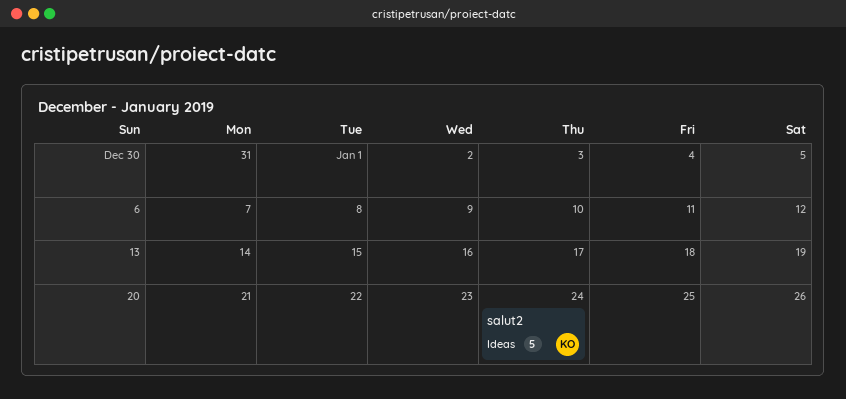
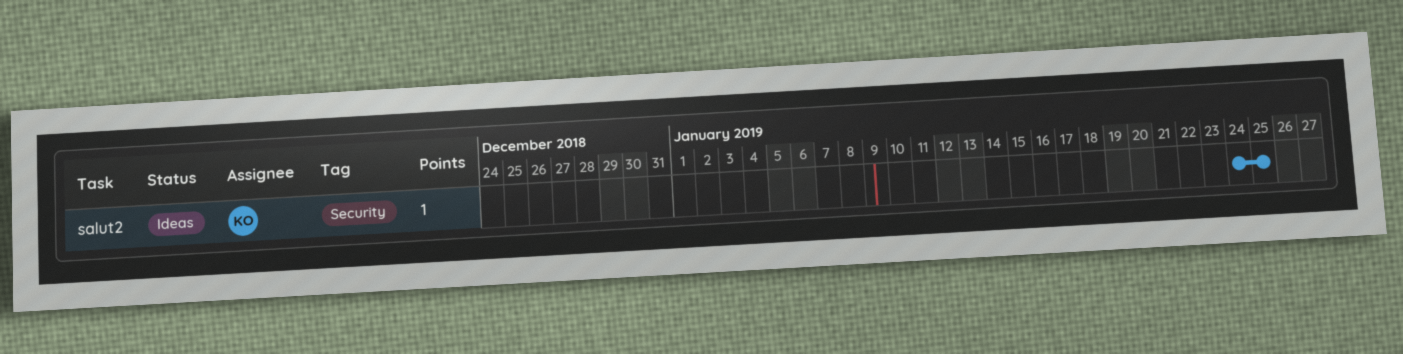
salut2, estimate: 5 -> 1
salut2, due: Jan 24 -> Jan 25

